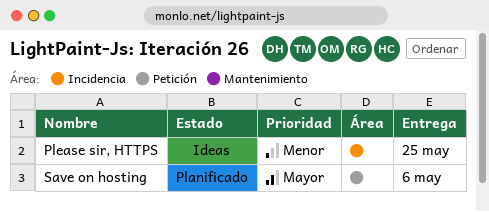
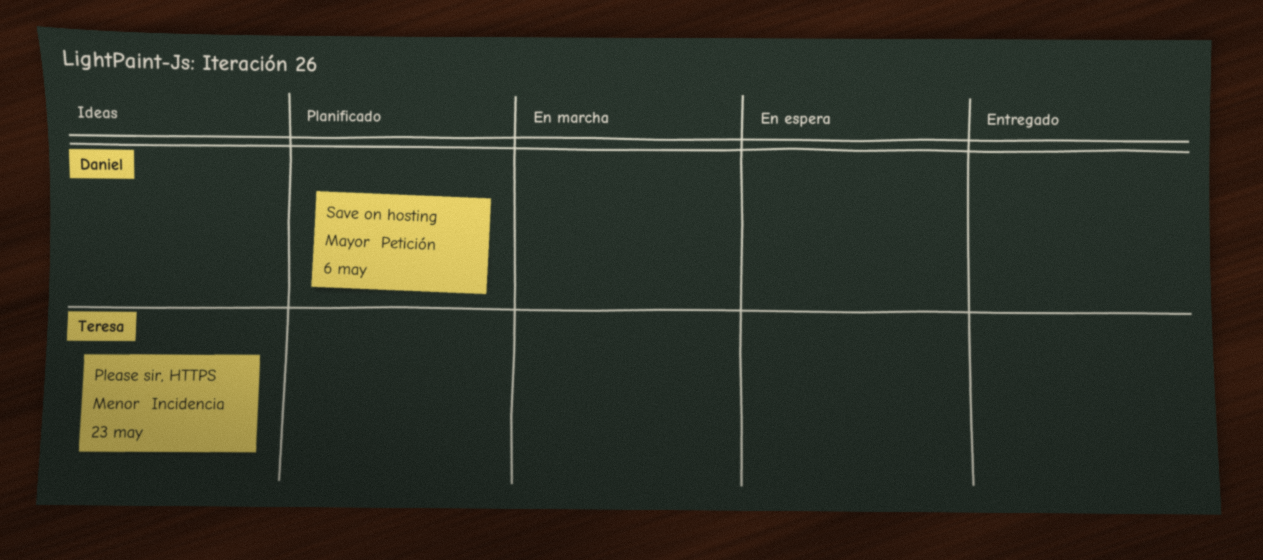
Please sir, HTTPS, due: May 25 -> May 23

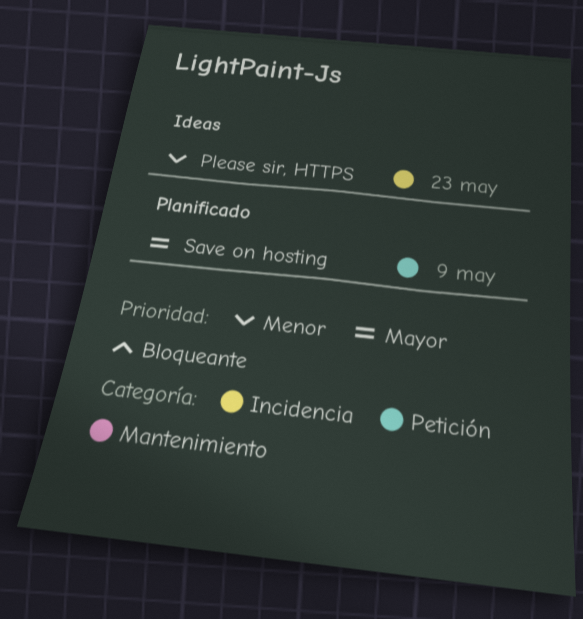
Save on hosting, due: May 6 -> May 9

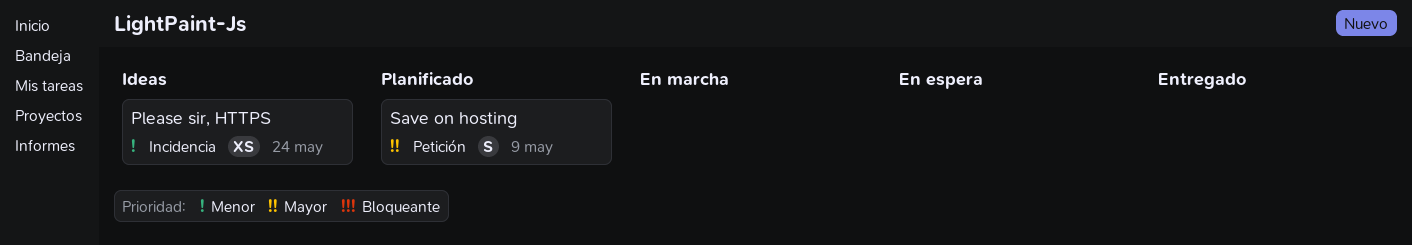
Please sir, HTTPS, due: May 23 -> May 24

